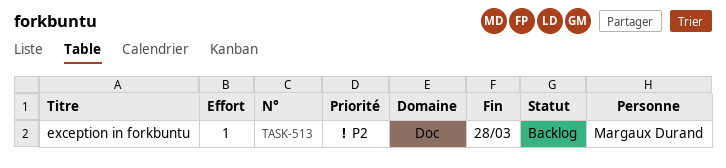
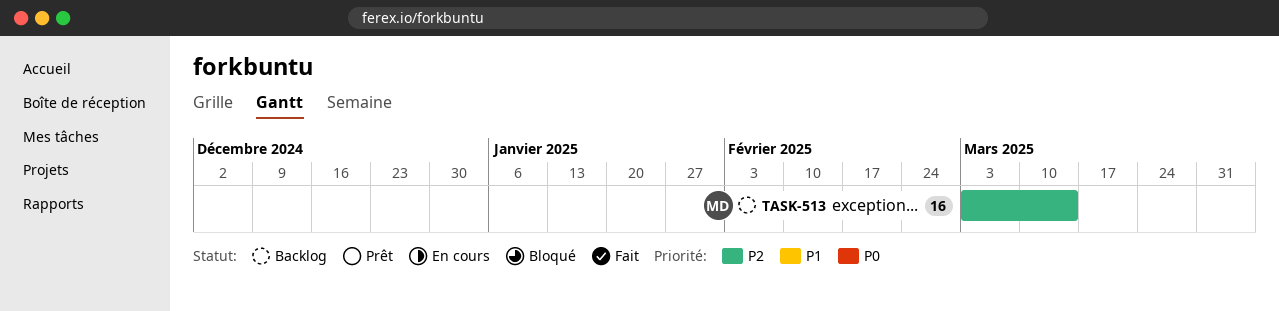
TASK-513, estimate: 1 -> 16
TASK-513, due: Mar 28 -> Mar 14

